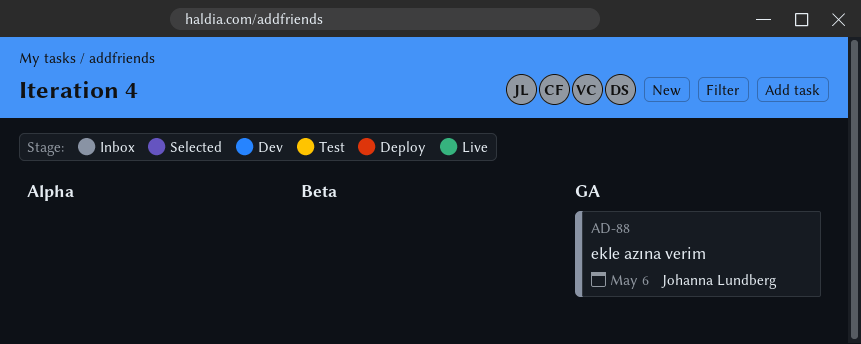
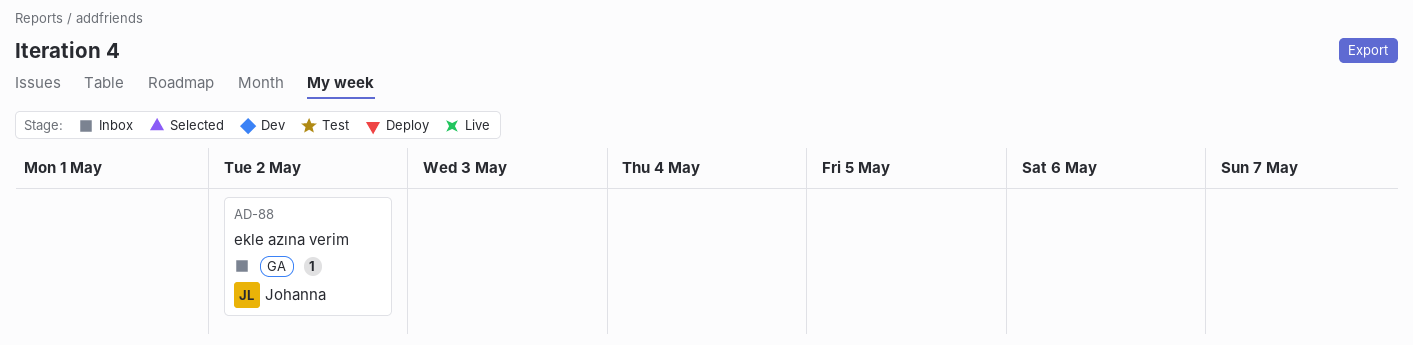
AD-88, due: May 6 -> May 2

